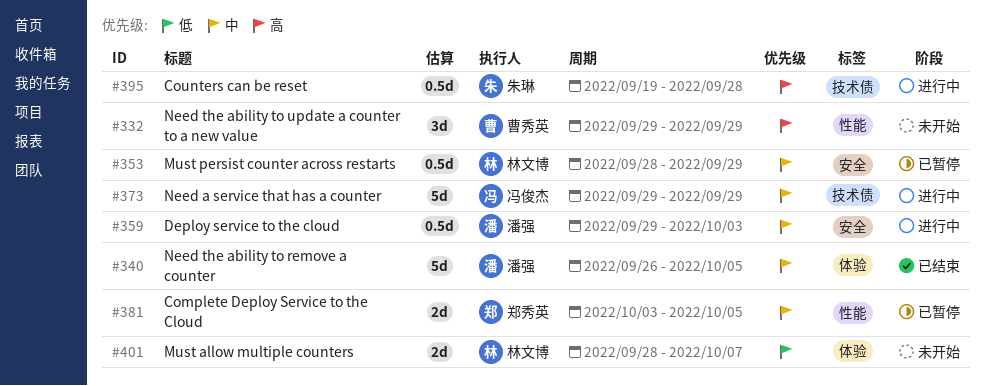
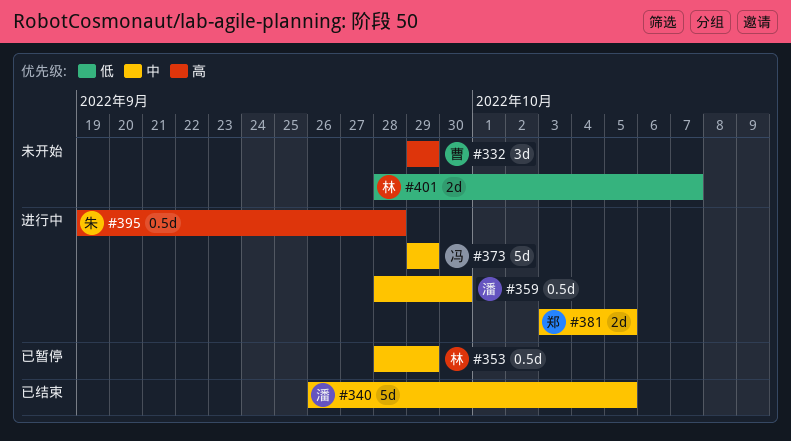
#359, start: Sep 29 -> Sep 28
#359, due: Oct 3 -> Sep 30
#381, status: 已暂停 -> 进行中

